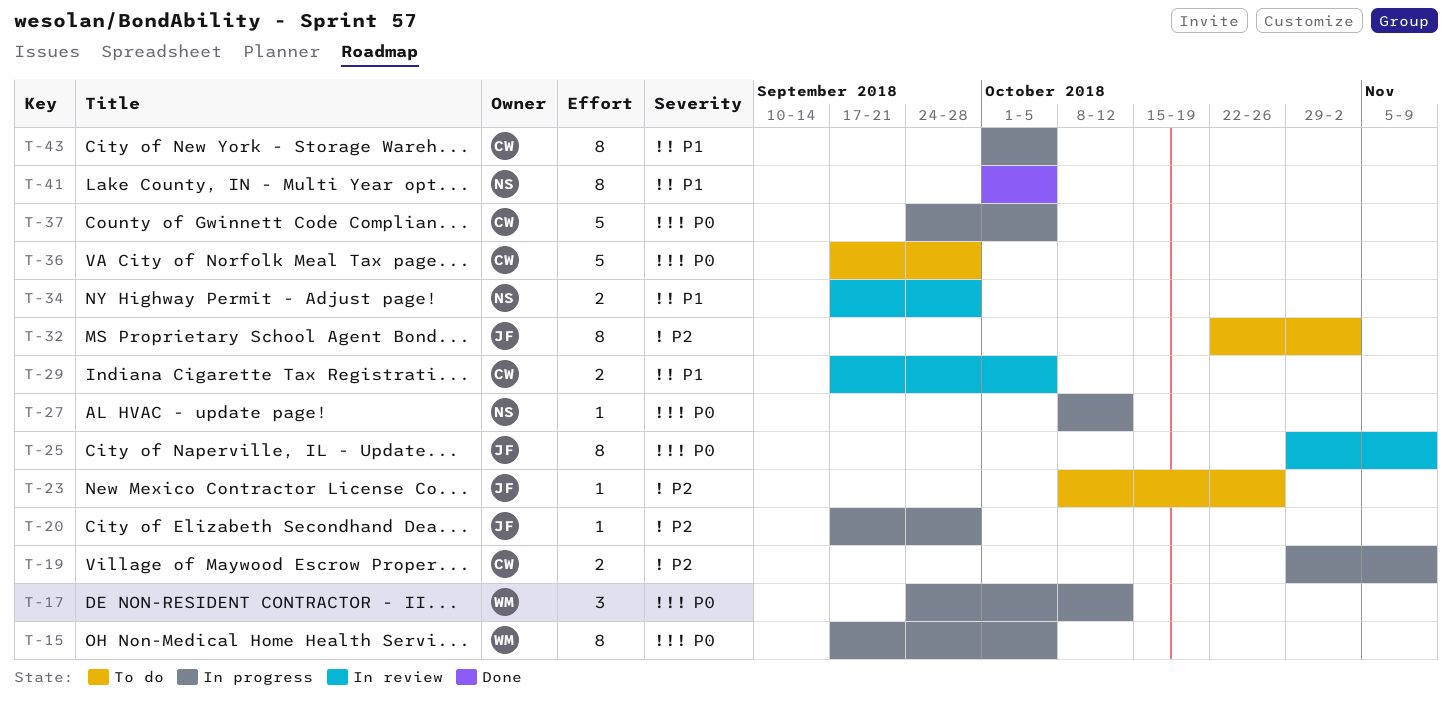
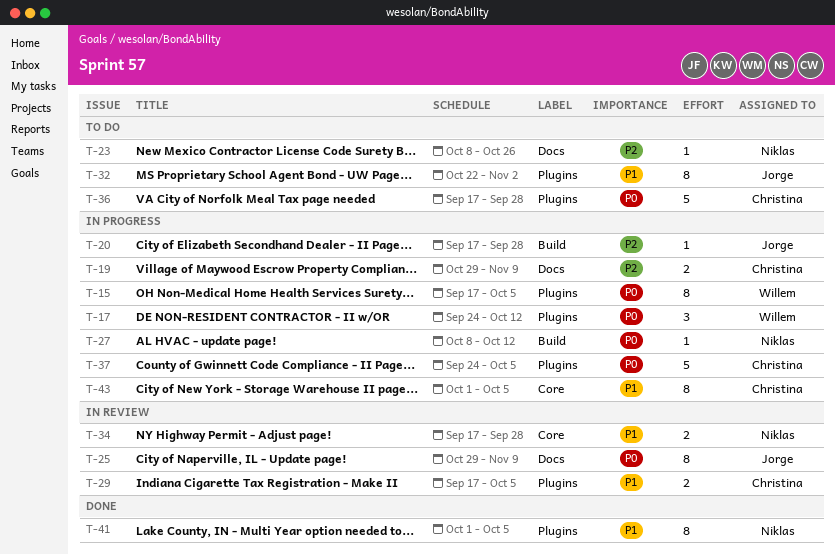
T-23, owner: Jorge -> Niklas
T-32, priority: P2 -> P1

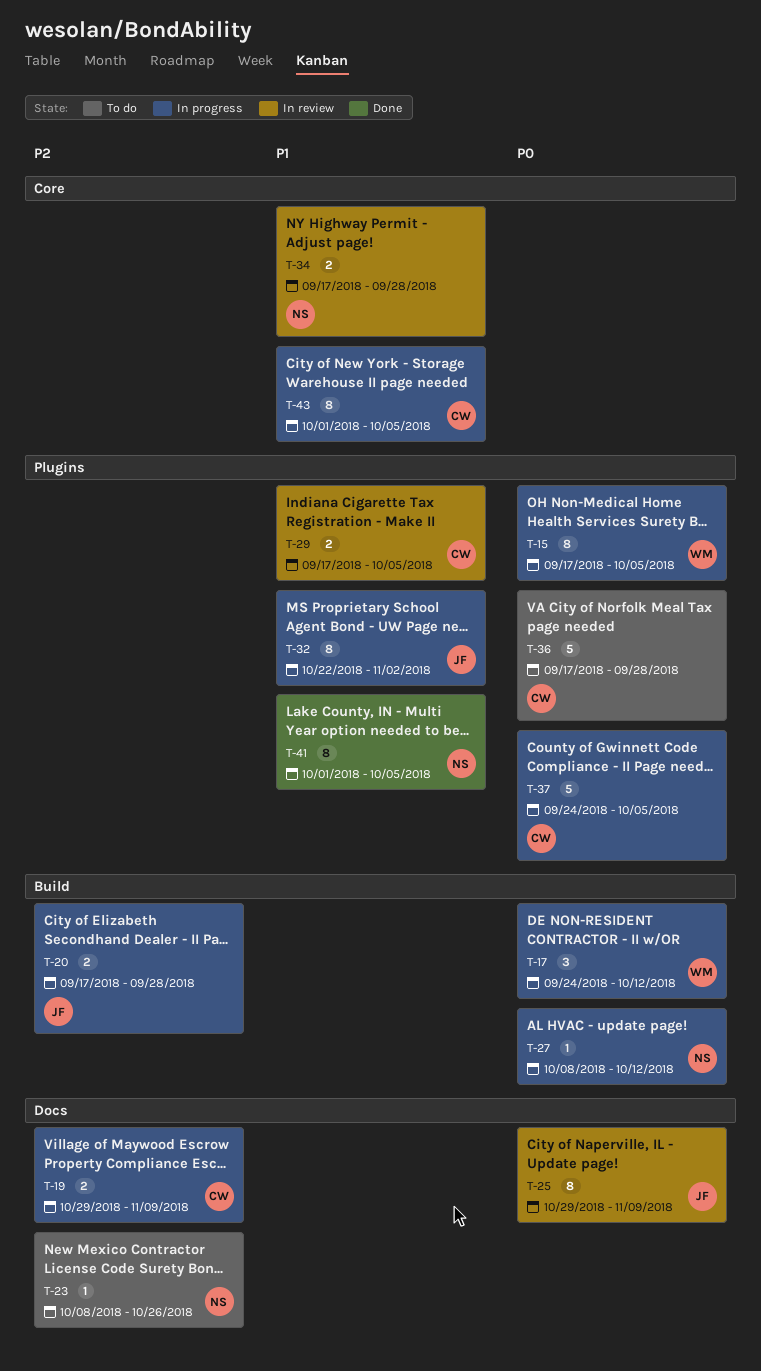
T-17, label: Plugins -> Build
T-20, estimate: 1 -> 2
T-32, status: To do -> In progress

